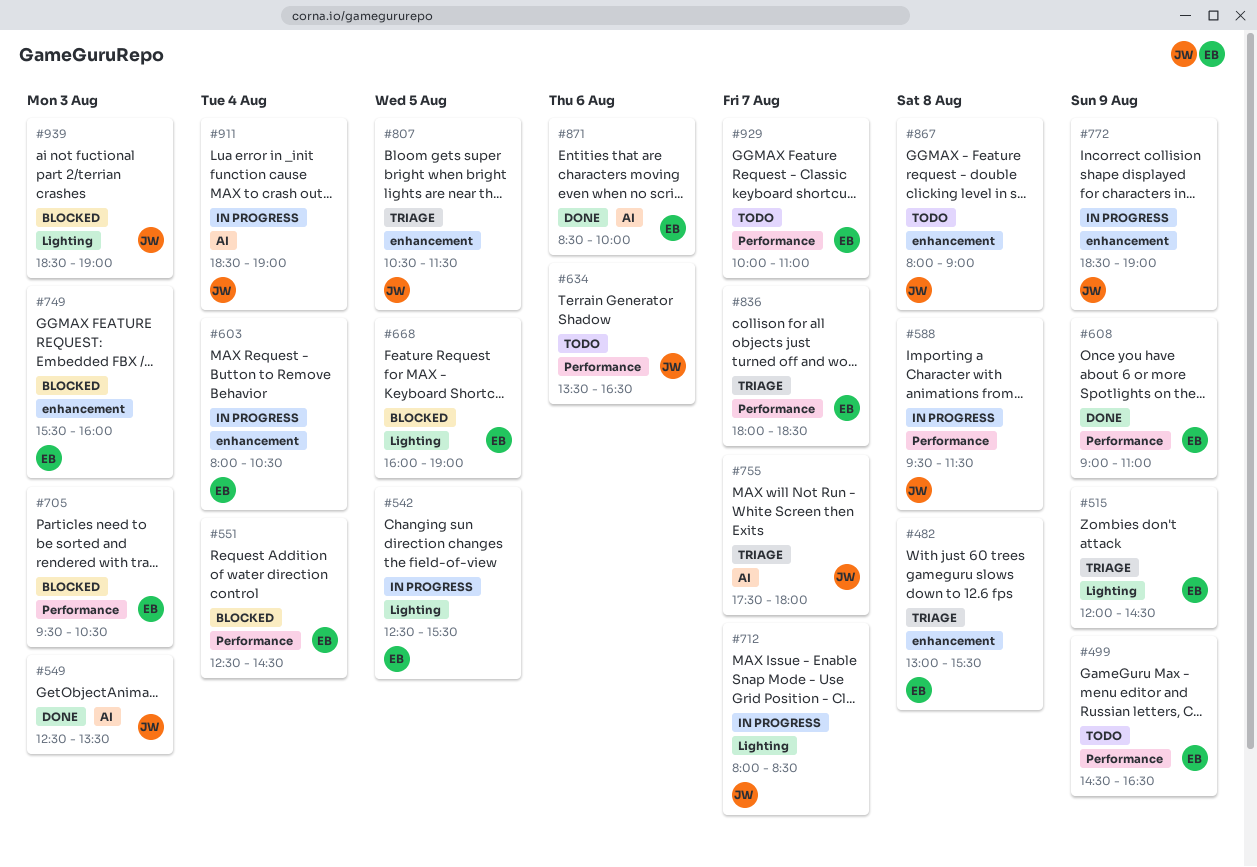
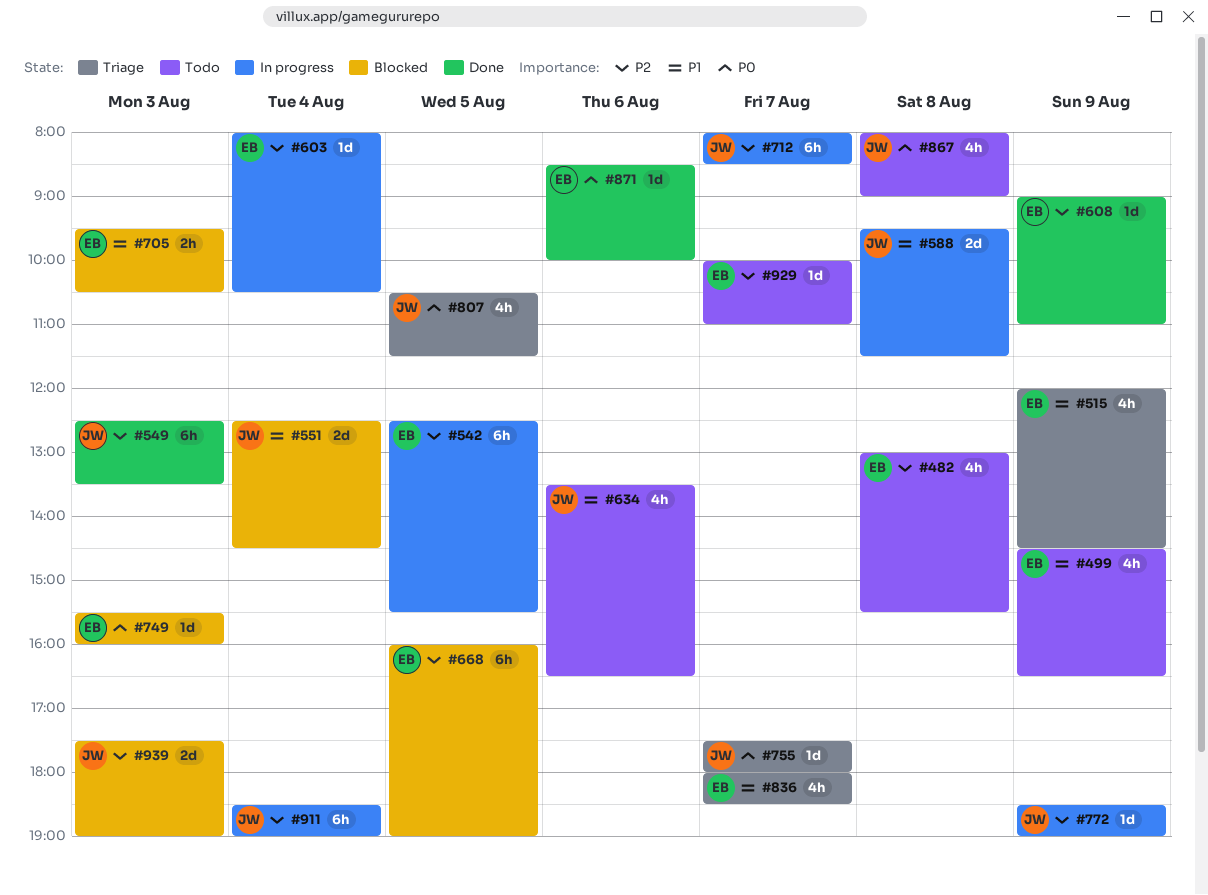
#482, status: Triage -> Todo
#551, owner: EB -> JW
#939, begins: 18:30 -> 17:30

